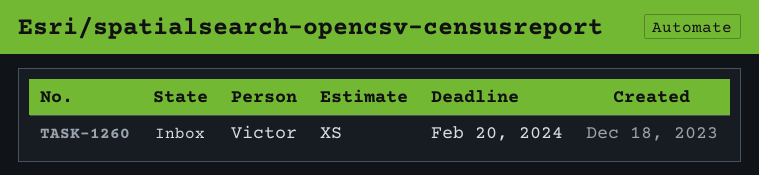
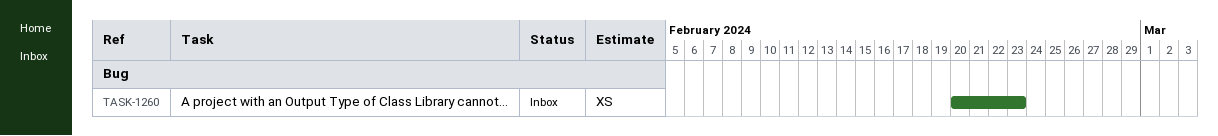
TASK-1260, due: Feb 20 -> Feb 23

